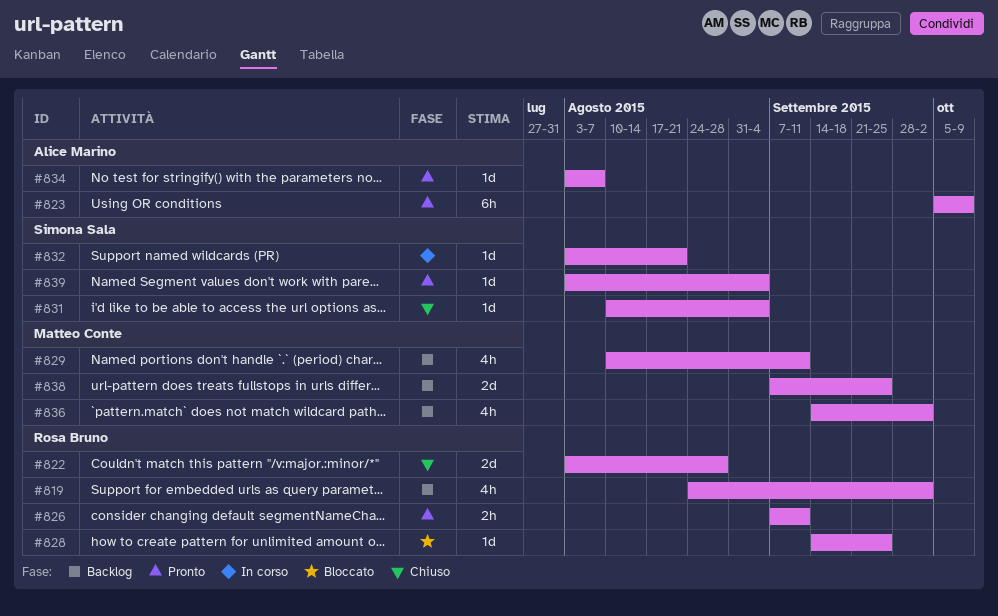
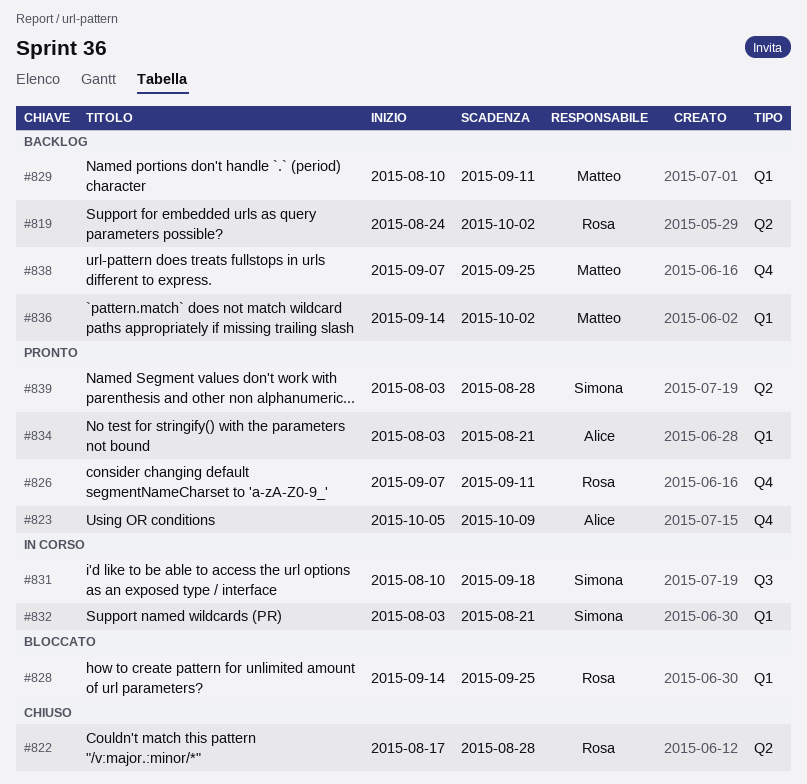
#822, start: Aug 3 -> Aug 17
#831, status: Chiuso -> In corso
#831, due: Sep 4 -> Sep 18
#834, due: Aug 7 -> Aug 21
#839, due: Sep 4 -> Aug 28

